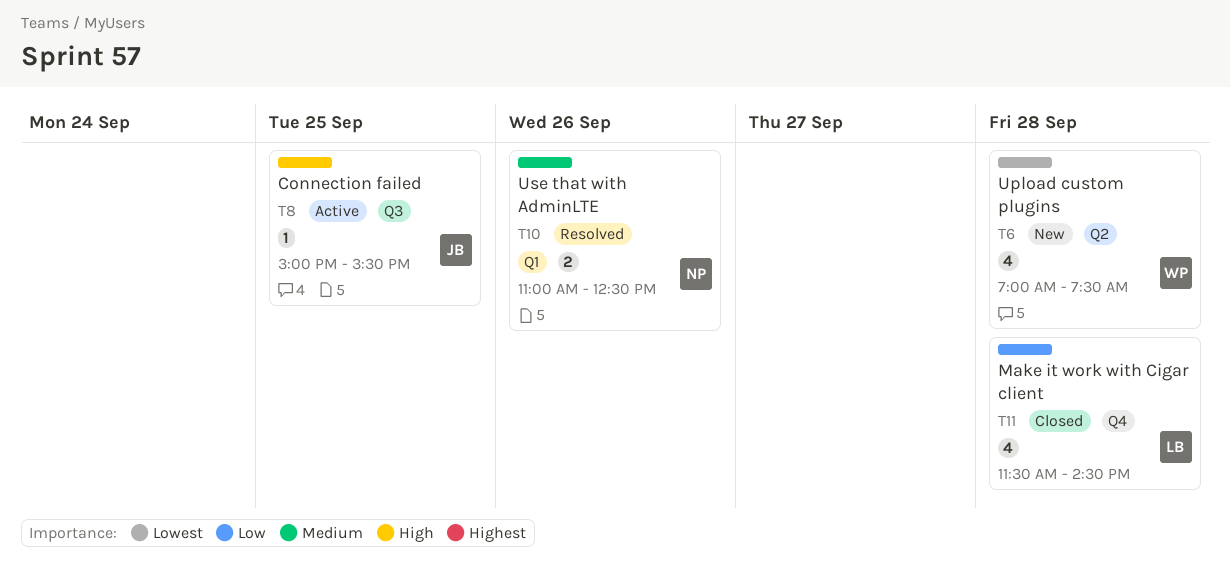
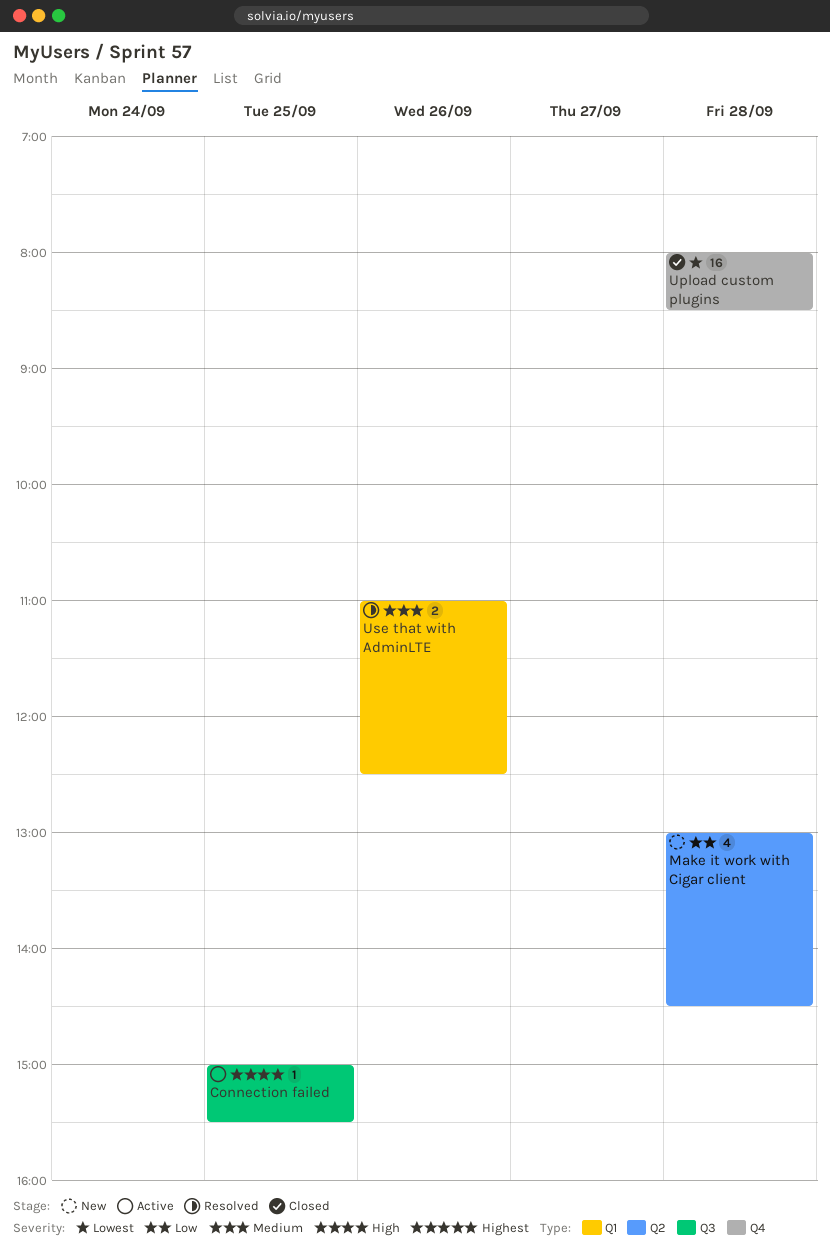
Make it work with Cigar client, status: Closed -> New
Make it work with Cigar client, label: Q4 -> Q2
Make it work with Cigar client, begins: 11:30 -> 13:00
Upload custom plugins, status: New -> Closed
Upload custom plugins, label: Q2 -> Q4
Upload custom plugins, estimate: 4 -> 16
Upload custom plugins, begins: 07:00 -> 08:00
Upload custom plugins, ends: 07:30 -> 08:30

